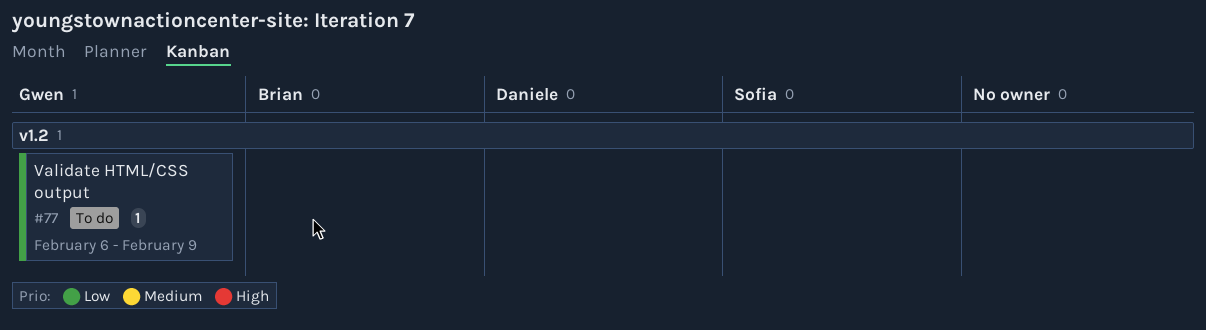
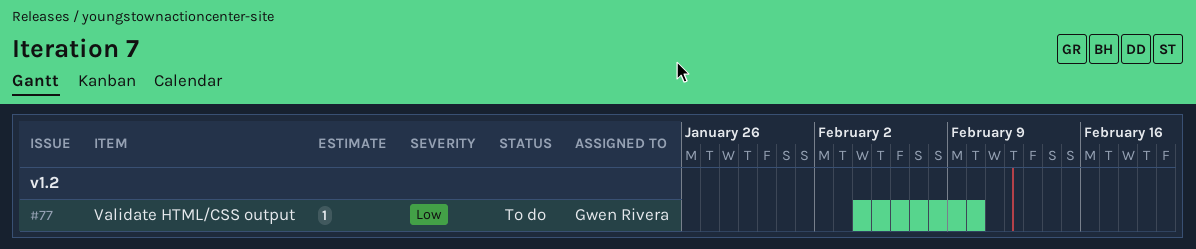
#77, start: Feb 6 -> Feb 4
#77, due: Feb 9 -> Feb 10

